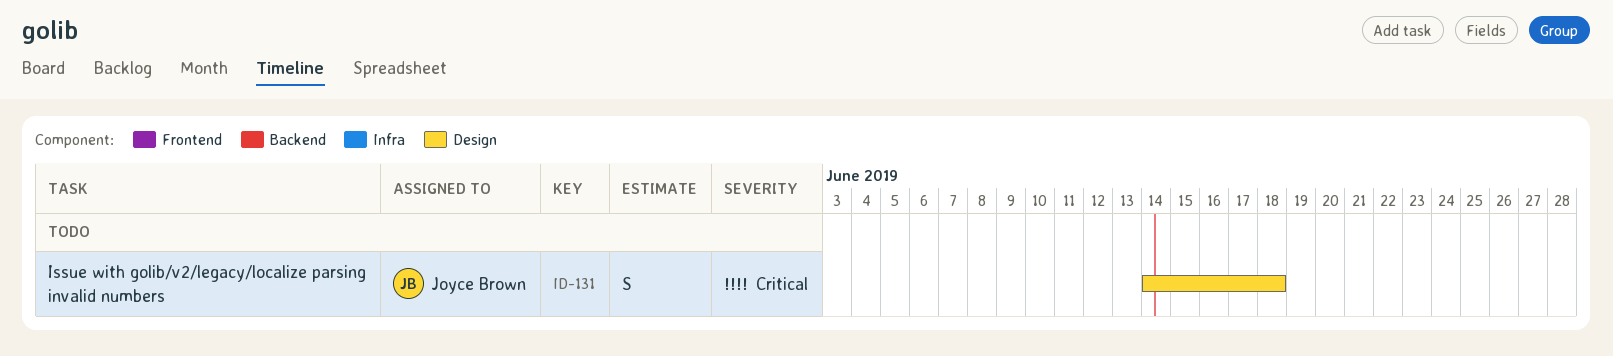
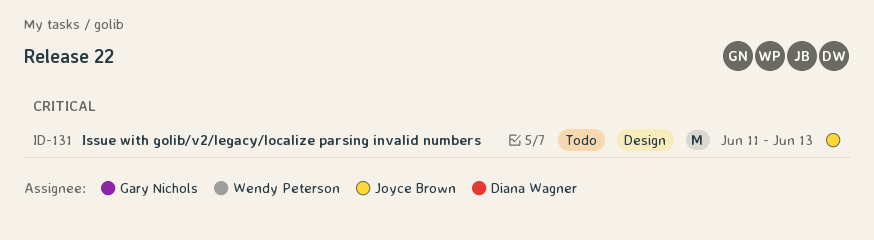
ID-131, estimate: S -> M
ID-131, start: Jun 14 -> Jun 11
ID-131, due: Jun 18 -> Jun 13

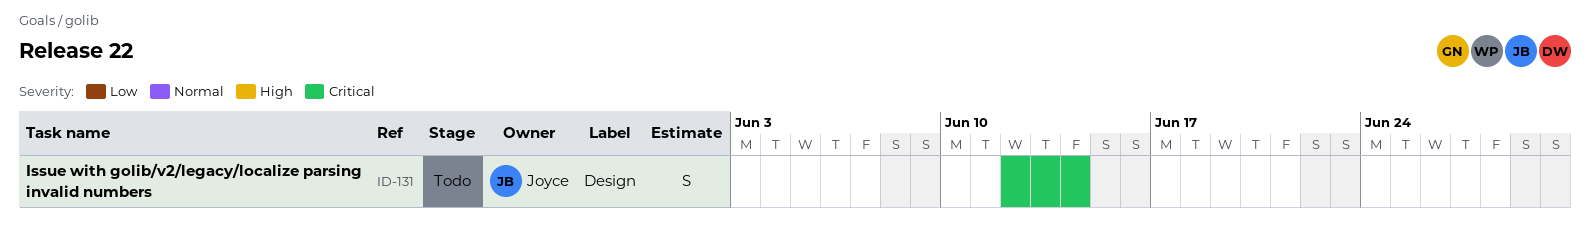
ID-131, estimate: M -> S
ID-131, start: Jun 11 -> Jun 12
ID-131, due: Jun 13 -> Jun 14

